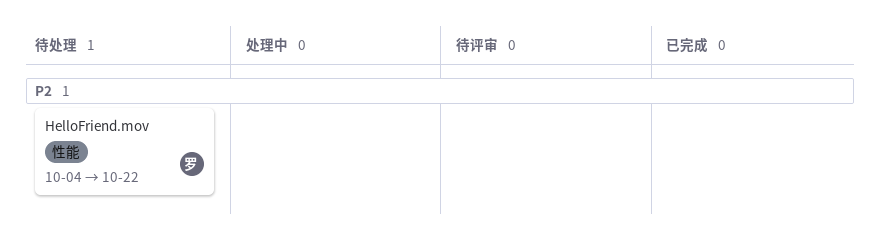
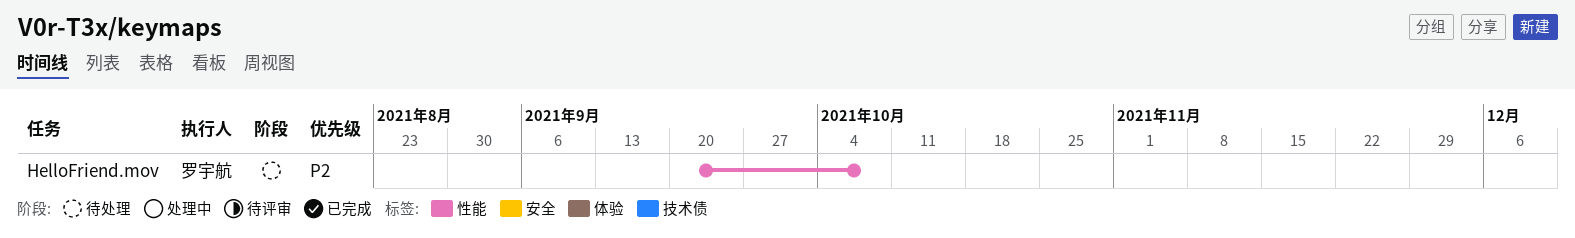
HelloFriend.mov, start: Oct 4 -> Sep 20
HelloFriend.mov, due: Oct 22 -> Oct 8

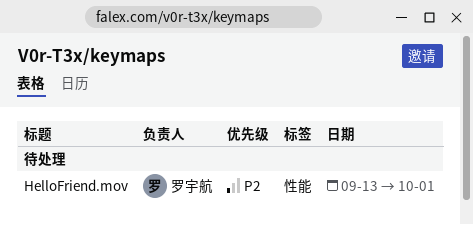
HelloFriend.mov, start: Sep 20 -> Sep 13
HelloFriend.mov, due: Oct 8 -> Oct 1

